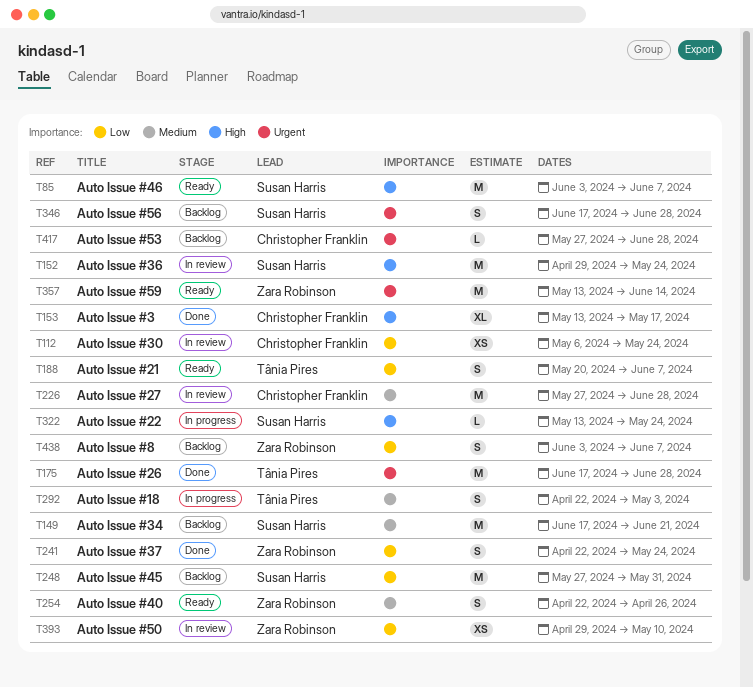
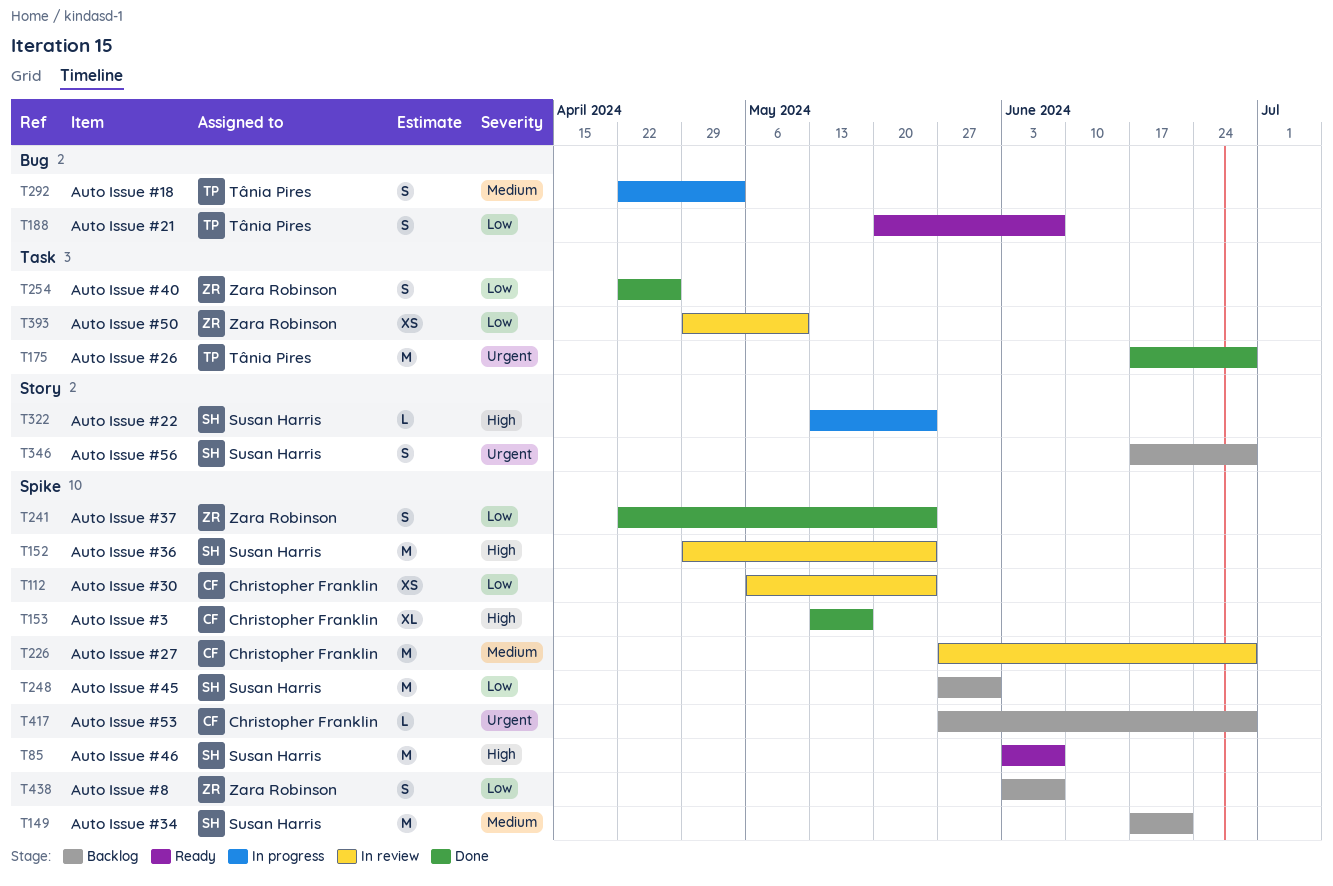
T254, status: Ready -> Done
T254, priority: Medium -> Low
T357: present -> none

